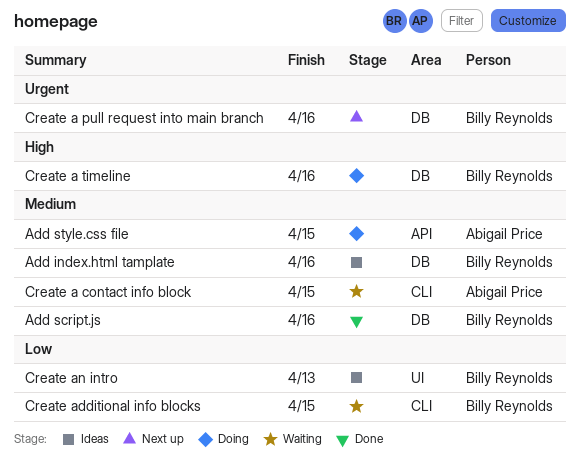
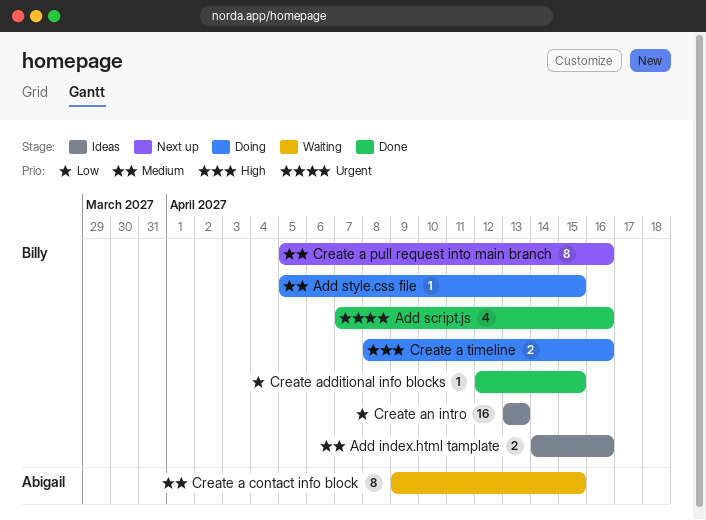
Add script.js, priority: Medium -> Urgent
Add style.css file, owner: Abigail Price -> Billy Reynolds
Create a pull request into main branch, priority: Urgent -> Medium
Create additional info blocks, status: Waiting -> Done

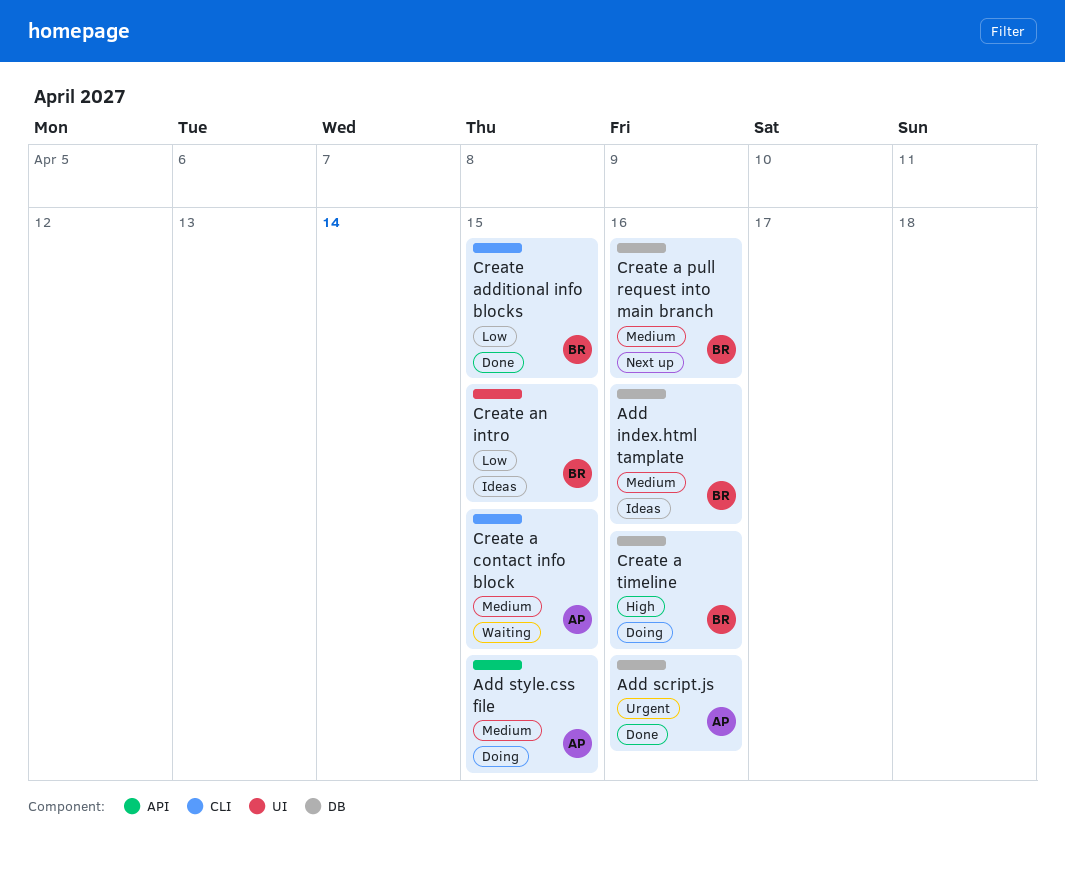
Add script.js, owner: Billy -> Abigail
Add style.css file, owner: Billy -> Abigail
Create an intro, due: Apr 13 -> Apr 15

